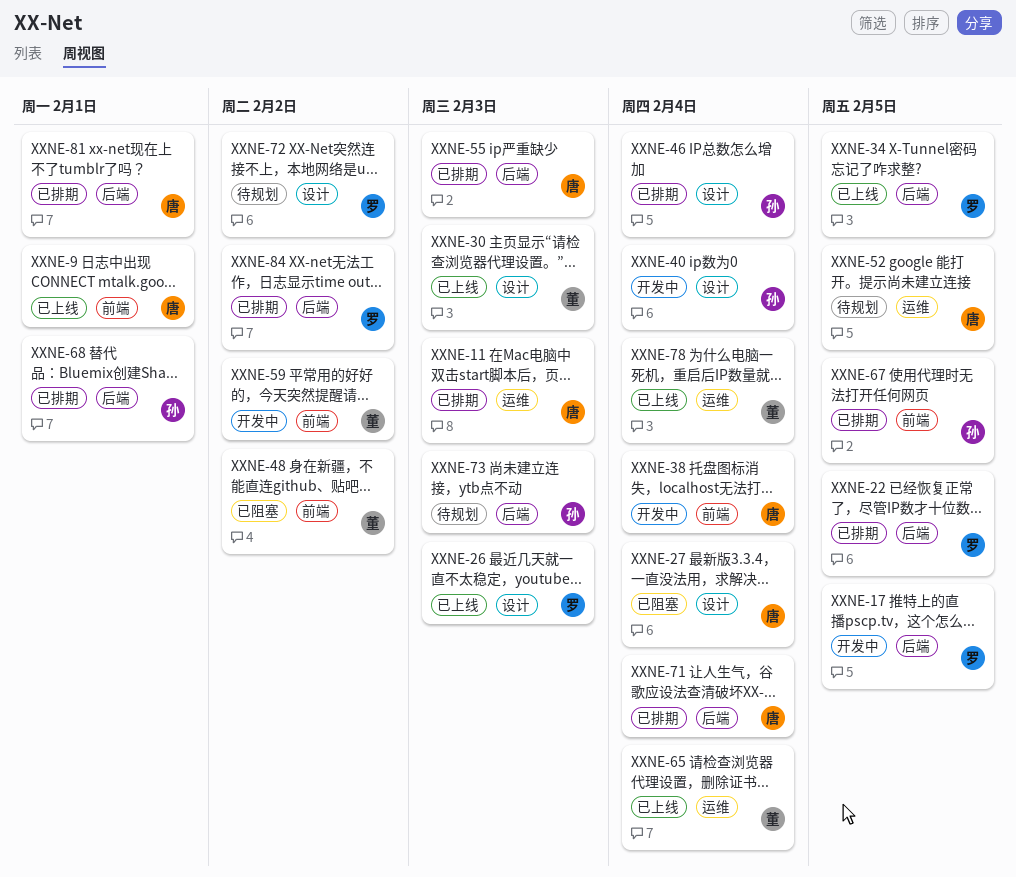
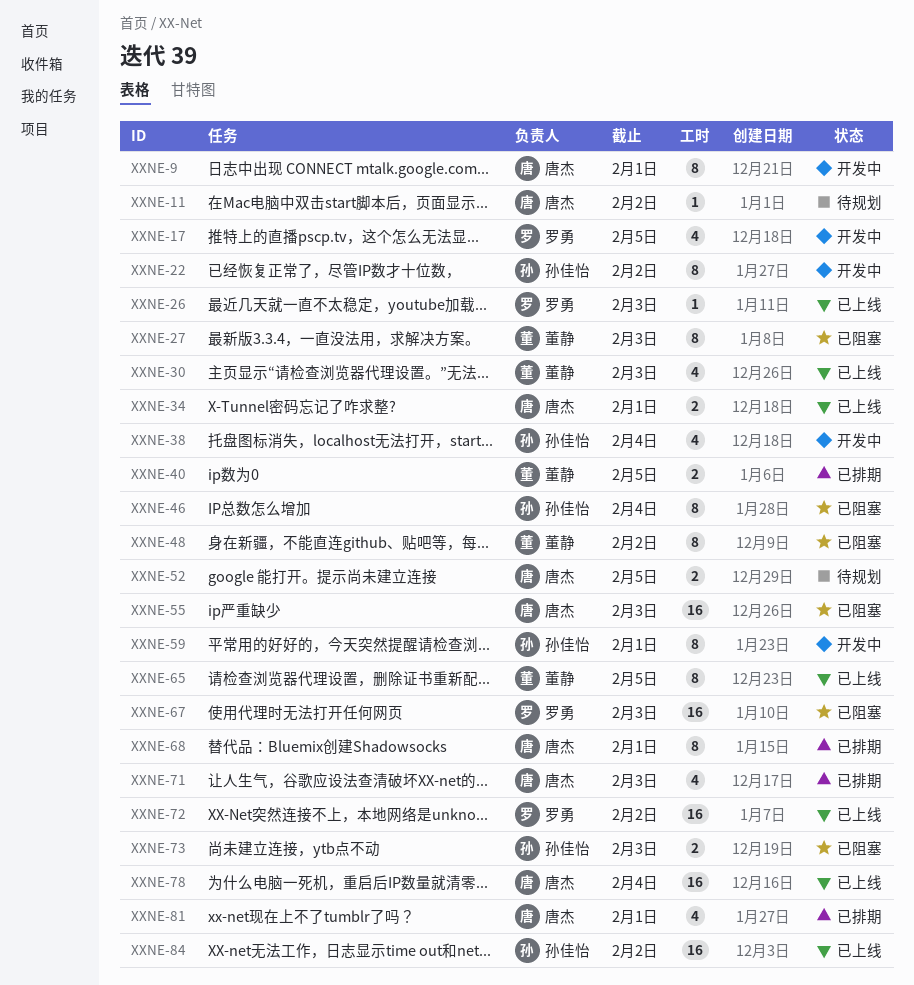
XXNE-9, status: 已上线 -> 开发中
XXNE-11, status: 已排期 -> 待规划
XXNE-11, due: Feb 3 -> Feb 2
XXNE-22, status: 已排期 -> 开发中
XXNE-22, owner: 罗勇 -> 孙佳怡
XXNE-22, due: Feb 5 -> Feb 2
XXNE-27, owner: 唐杰 -> 董静
XXNE-27, due: Feb 4 -> Feb 3
XXNE-34, owner: 罗勇 -> 唐杰
XXNE-34, due: Feb 5 -> Feb 1
XXNE-38, owner: 唐杰 -> 孙佳怡
XXNE-40, status: 开发中 -> 已排期
XXNE-40, owner: 孙佳怡 -> 董静
XXNE-40, due: Feb 4 -> Feb 5
XXNE-46, status: 已排期 -> 已阻塞
XXNE-55, status: 已排期 -> 已阻塞
XXNE-59, owner: 董静 -> 孙佳怡
XXNE-59, due: Feb 2 -> Feb 1
XXNE-65, due: Feb 4 -> Feb 5
XXNE-67, status: 已排期 -> 已阻塞
XXNE-67, owner: 孙佳怡 -> 罗勇
XXNE-67, due: Feb 5 -> Feb 3
XXNE-68, owner: 孙佳怡 -> 唐杰
XXNE-71, due: Feb 4 -> Feb 3
XXNE-72, status: 待规划 -> 已上线
XXNE-73, status: 待规划 -> 已阻塞
XXNE-78, owner: 董静 -> 唐杰
XXNE-84, status: 已排期 -> 已上线
XXNE-84, owner: 罗勇 -> 孙佳怡

